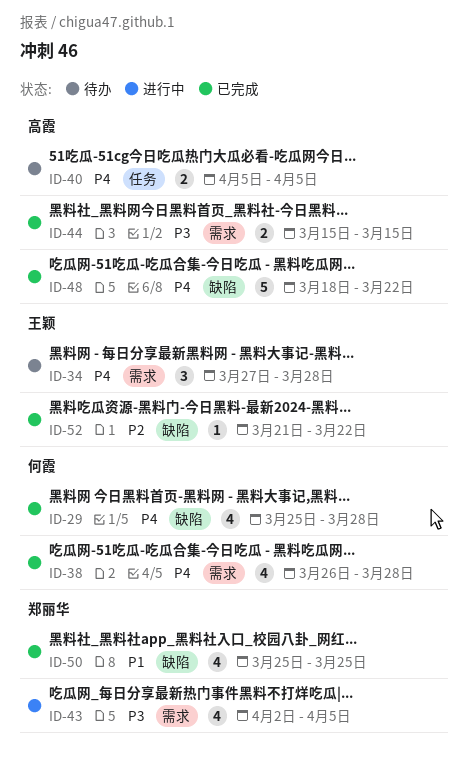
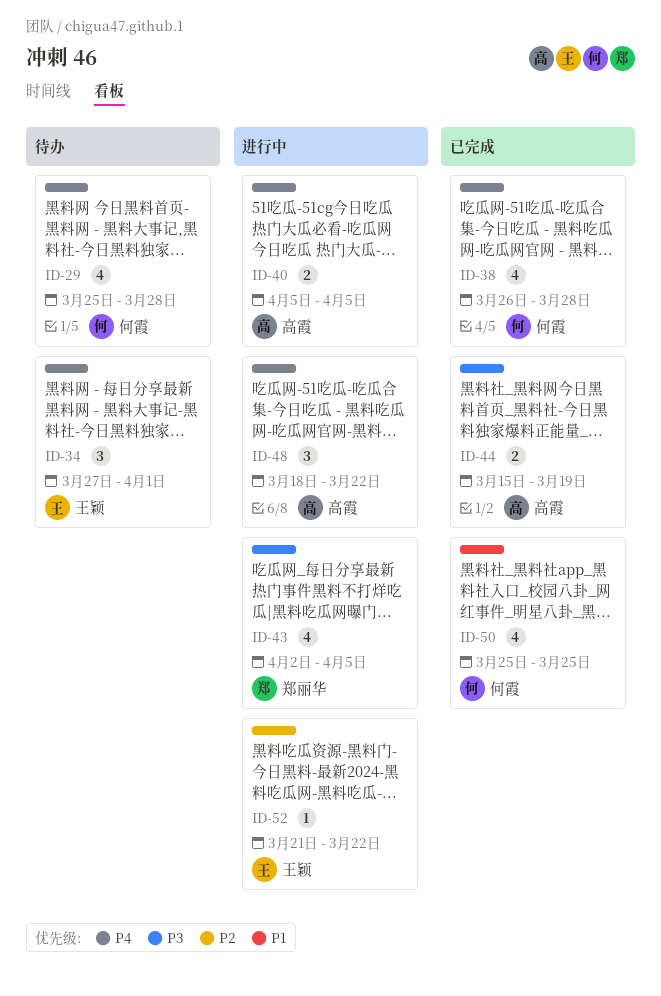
ID-29, status: 已完成 -> 待办
ID-34, due: Mar 28 -> Apr 1
ID-40, status: 待办 -> 进行中
ID-44, due: Mar 15 -> Mar 19
ID-48, status: 已完成 -> 进行中
ID-48, estimate: 5 -> 3
ID-50, owner: 郑丽华 -> 何霞
ID-52, status: 已完成 -> 进行中

